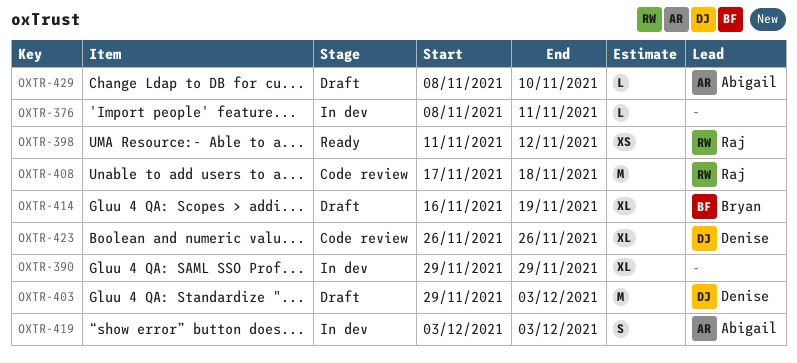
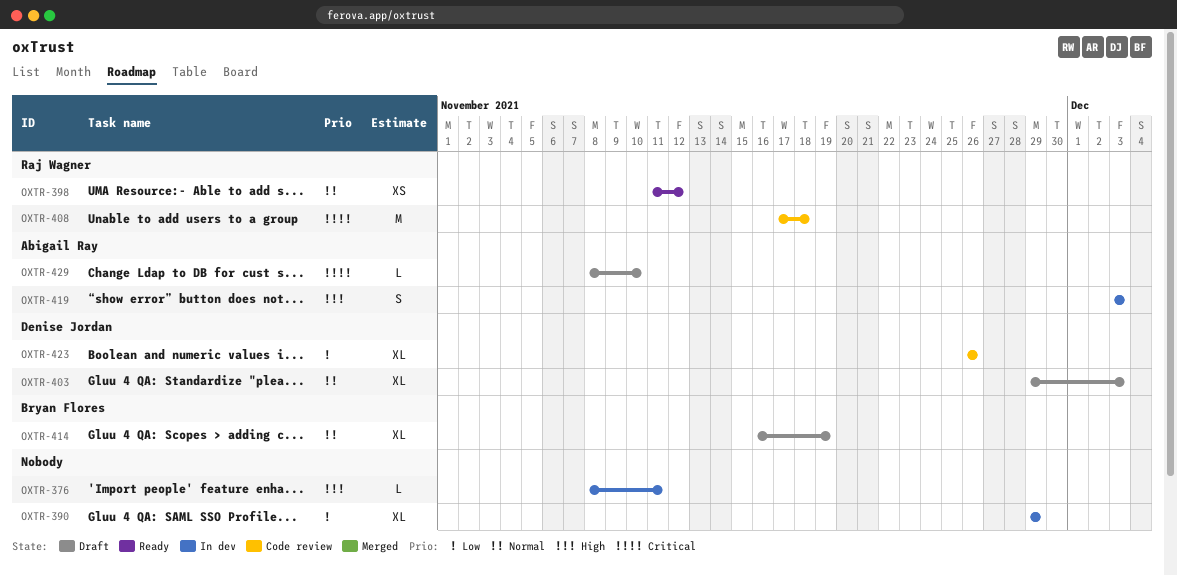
OXTR-403, estimate: M -> XL

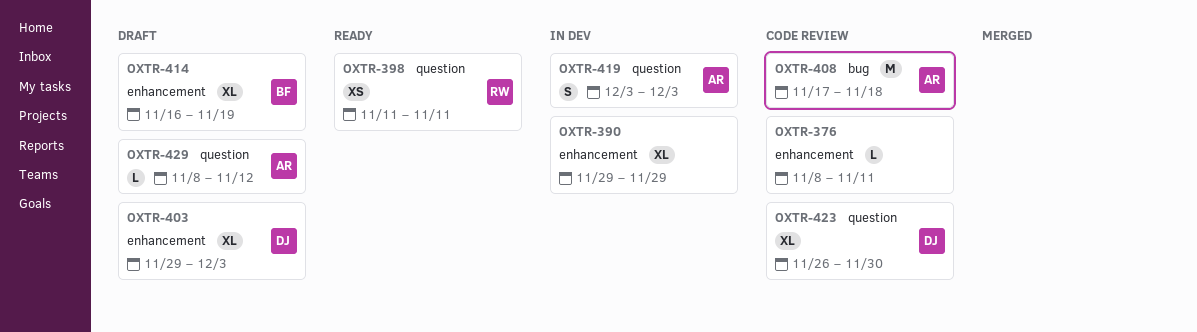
OXTR-376, status: In dev -> Code review
OXTR-398, due: Nov 12 -> Nov 11
OXTR-408, owner: Raj Wagner -> Abigail Ray
OXTR-423, due: Nov 26 -> Nov 30
OXTR-429, due: Nov 10 -> Nov 12

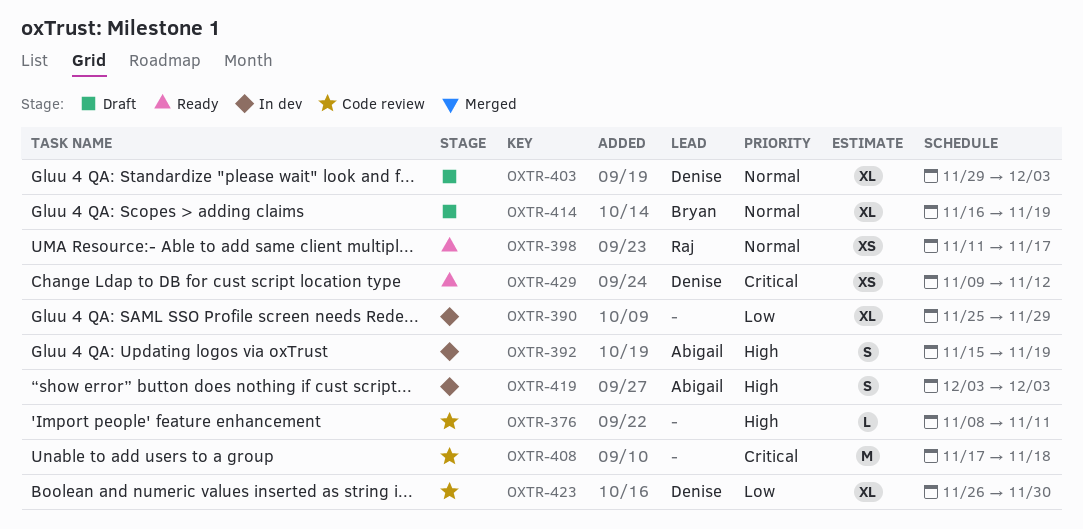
OXTR-390, start: Nov 29 -> Nov 25
OXTR-392: none -> present
OXTR-398, due: Nov 11 -> Nov 17
OXTR-408, owner: Abigail -> none
OXTR-429, status: Draft -> Ready
OXTR-429, owner: Abigail -> Denise
OXTR-429, estimate: L -> XS
OXTR-429, start: Nov 8 -> Nov 9

